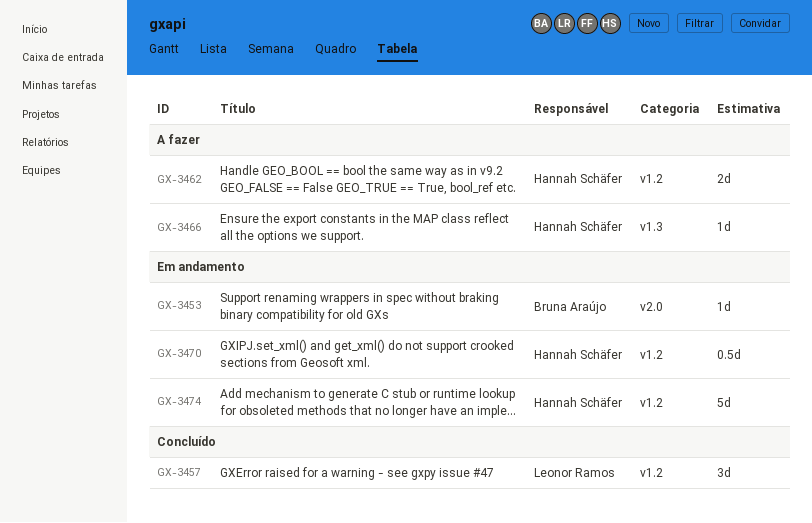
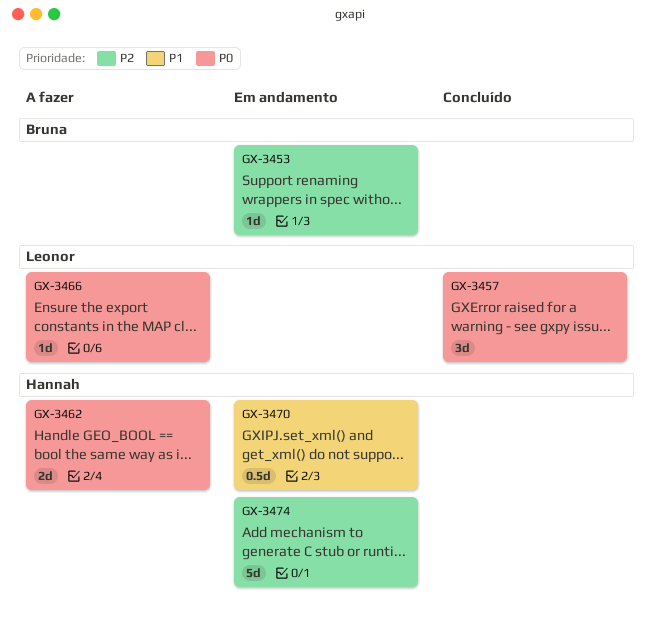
GX-3466, owner: Hannah Schäfer -> Leonor Ramos

